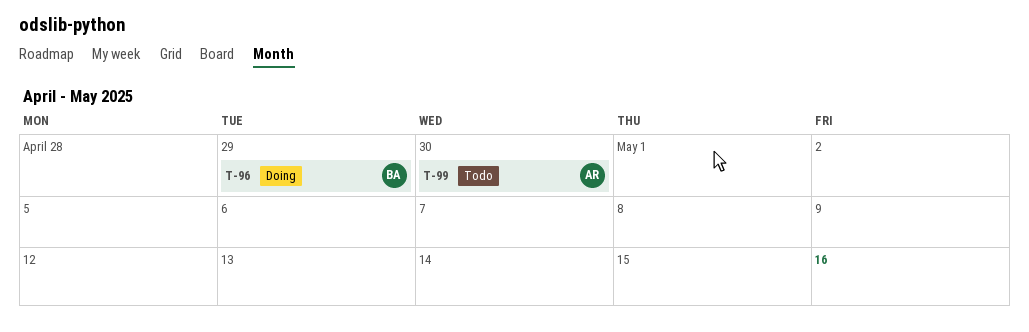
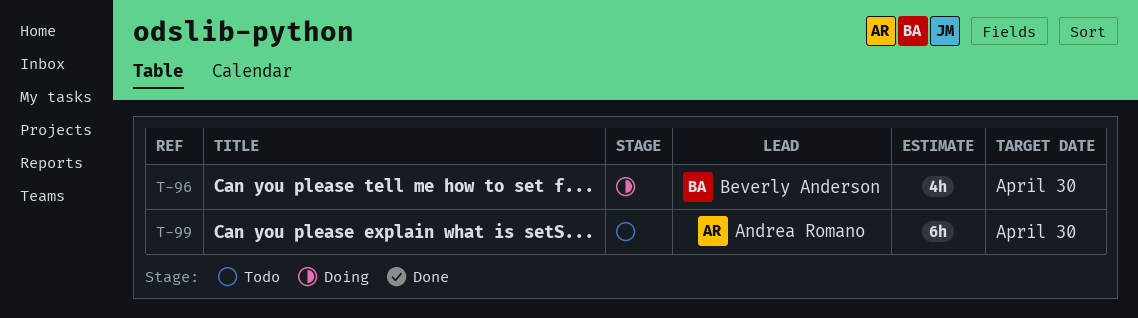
T-96, due: Apr 29 -> Apr 30

